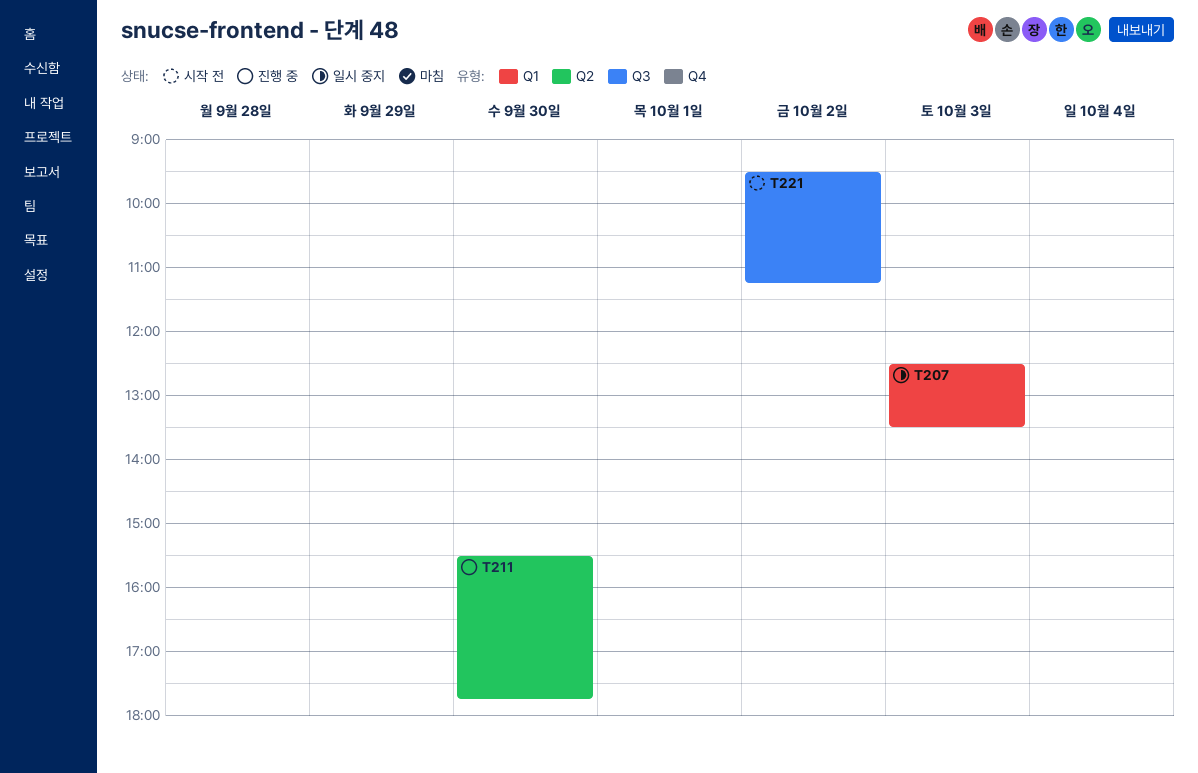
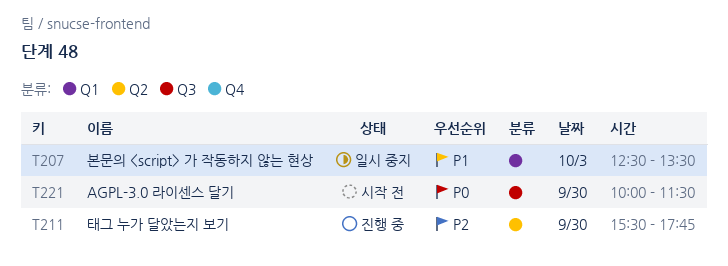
T221, day: Oct 2 -> Sep 30
T221, begins: 09:30 -> 10:00
T221, ends: 11:15 -> 11:30

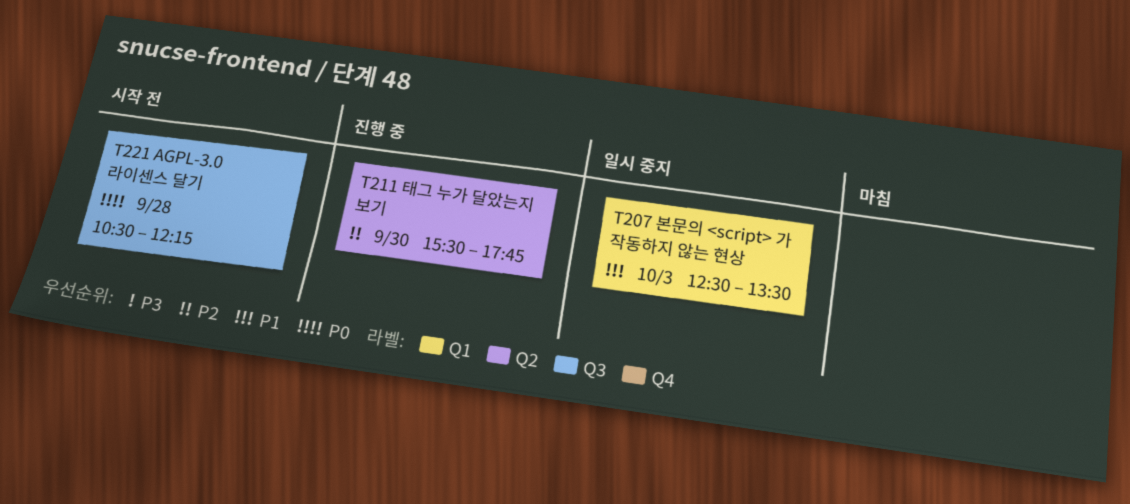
T221, day: Sep 30 -> Sep 28
T221, begins: 10:00 -> 10:30
T221, ends: 11:30 -> 12:15

